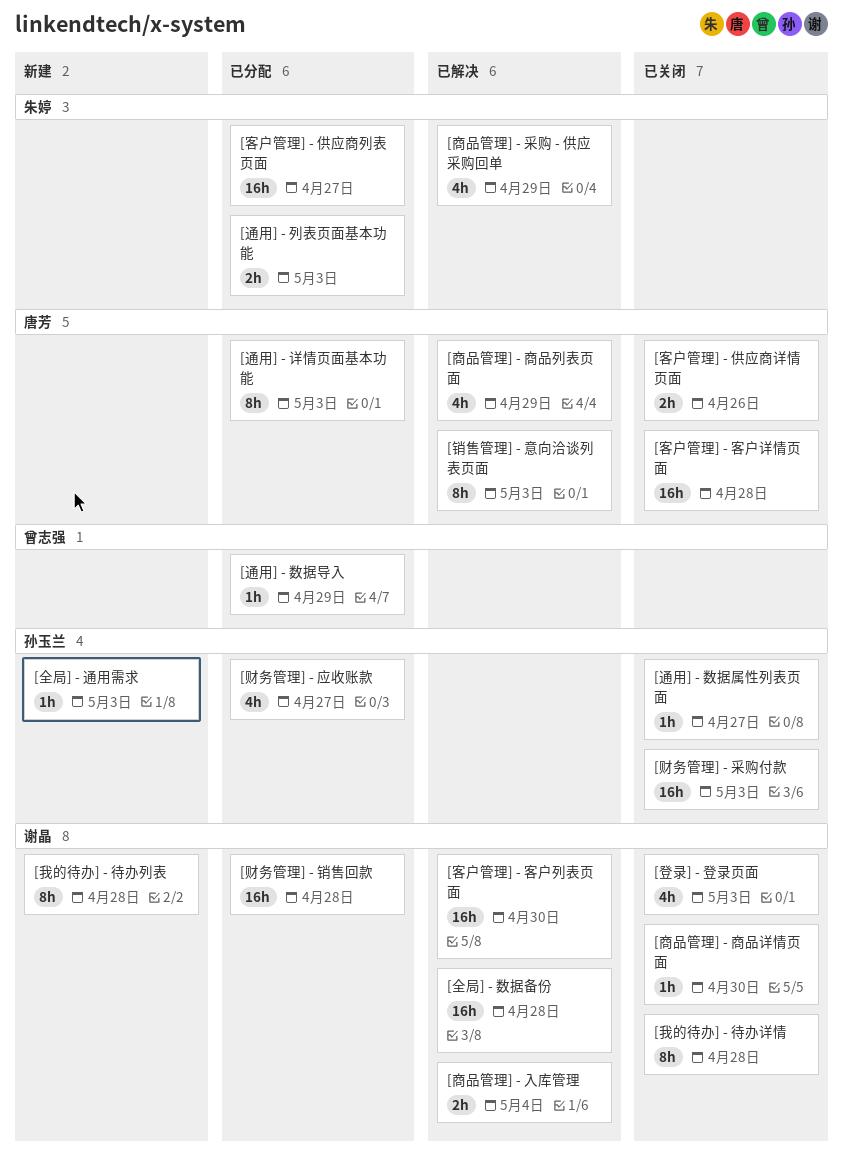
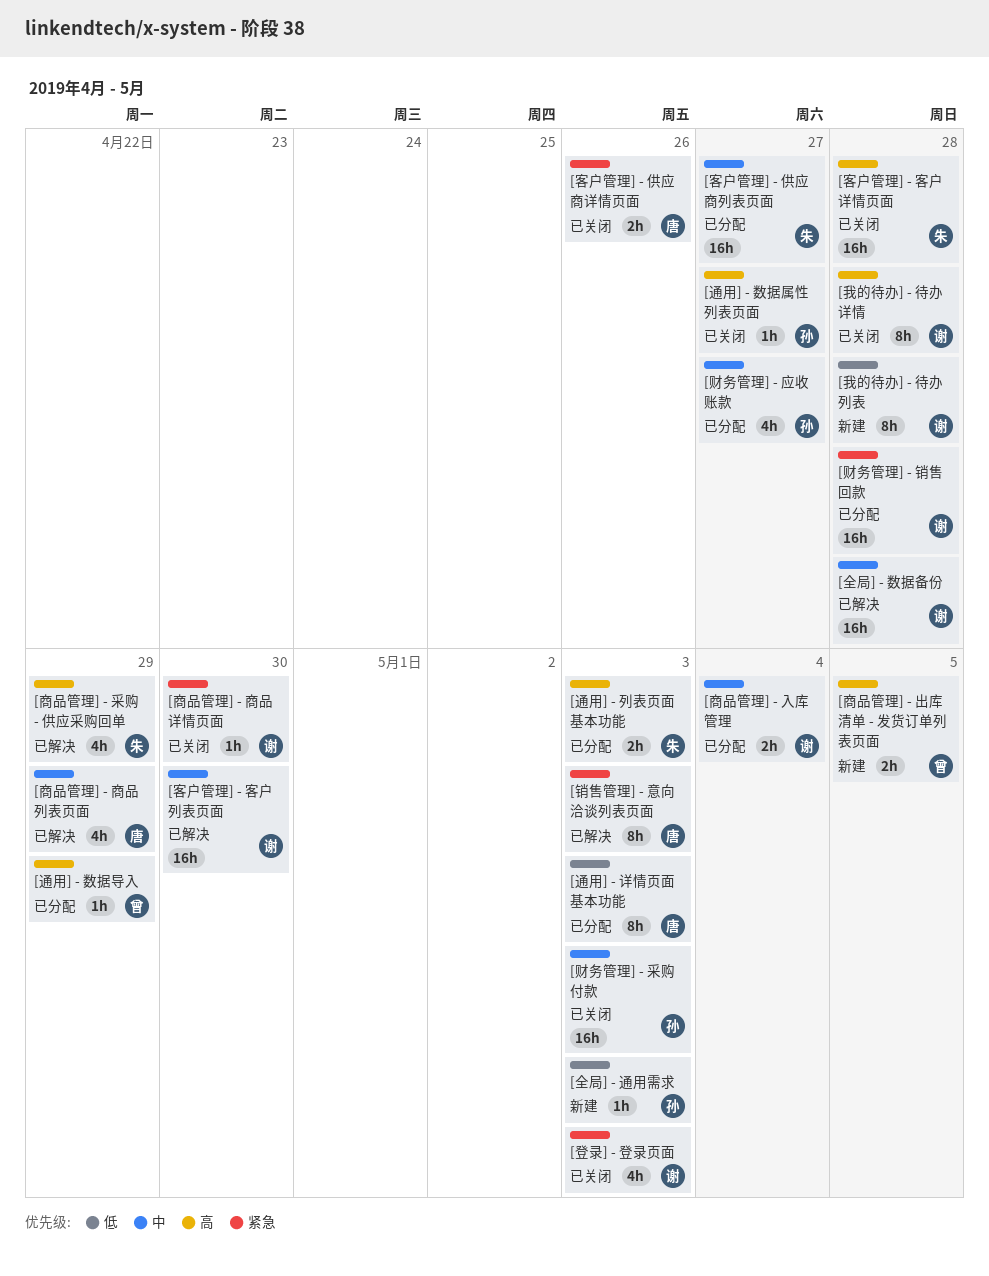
[商品管理] - 入库管理, status: 已解决 -> 已分配
[商品管理] - 出库清单 - 发货订单列表页面: none -> present
[客户管理] - 客户详情页面, owner: 唐芳 -> 朱婷

